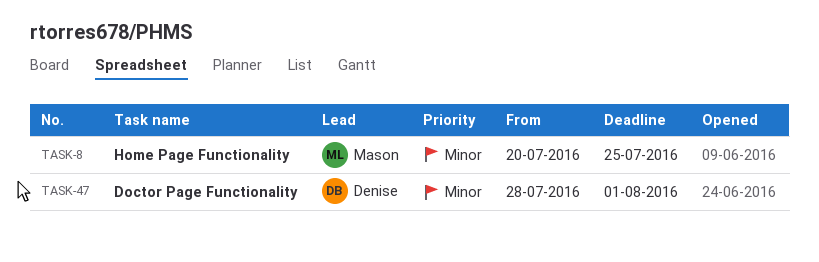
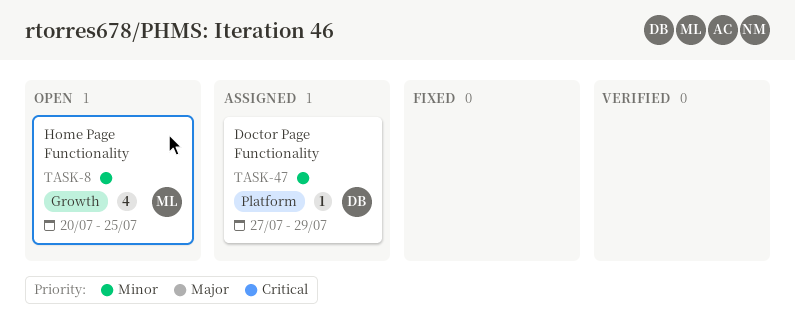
TASK-47, start: Jul 28 -> Jul 27
TASK-47, due: Aug 1 -> Jul 29

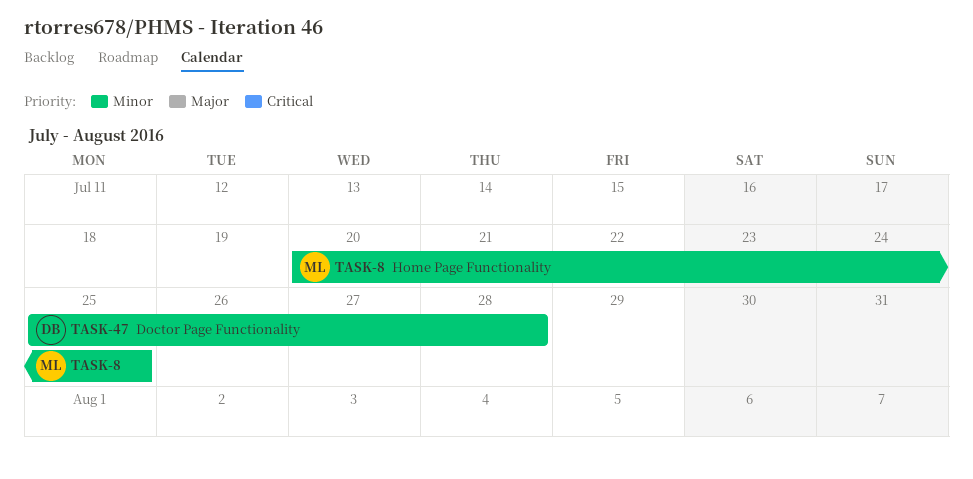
TASK-47, start: Jul 27 -> Jul 25
TASK-47, due: Jul 29 -> Jul 28

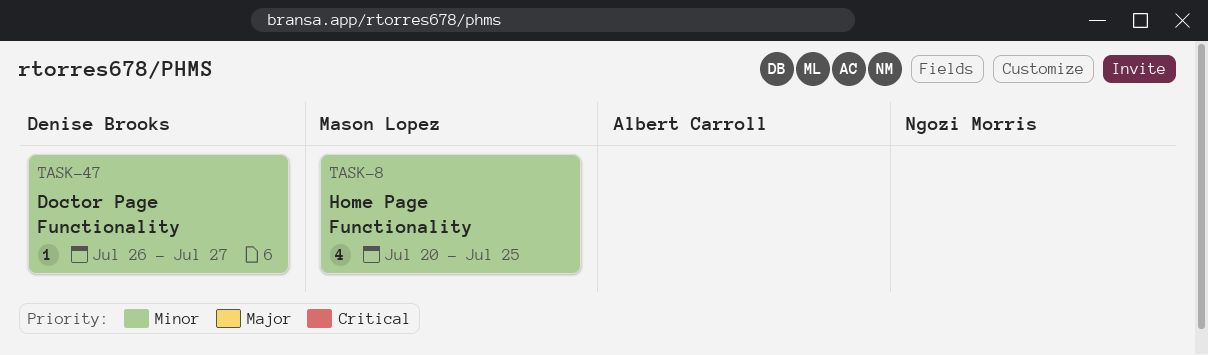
TASK-47, start: Jul 25 -> Jul 26
TASK-47, due: Jul 28 -> Jul 27

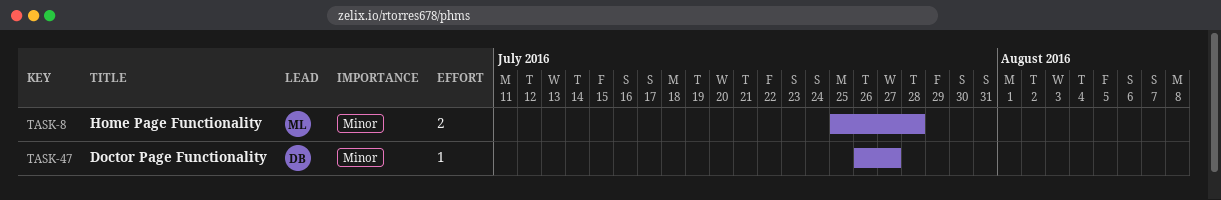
TASK-8, estimate: 4 -> 2
TASK-8, start: Jul 20 -> Jul 25
TASK-8, due: Jul 25 -> Jul 28

